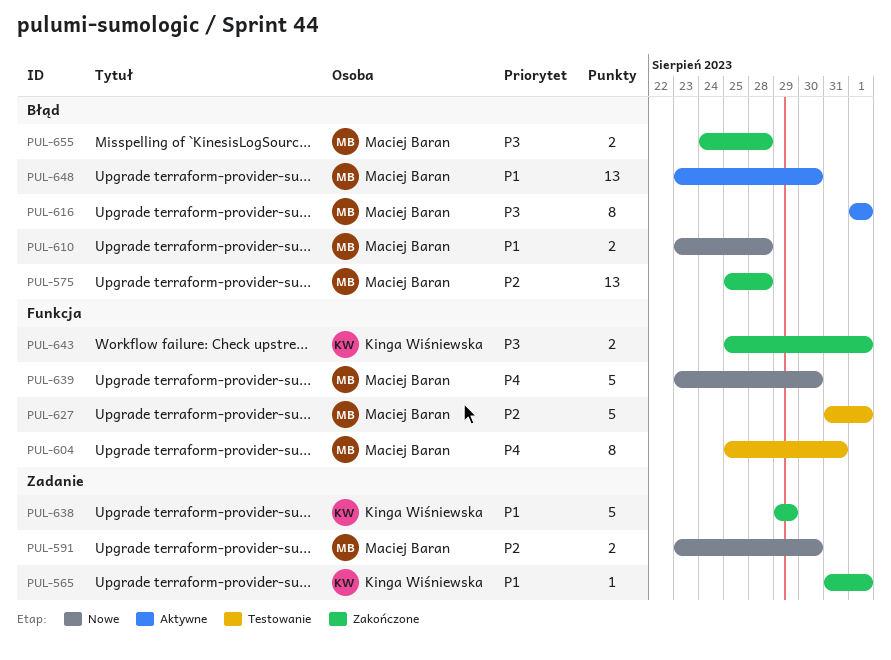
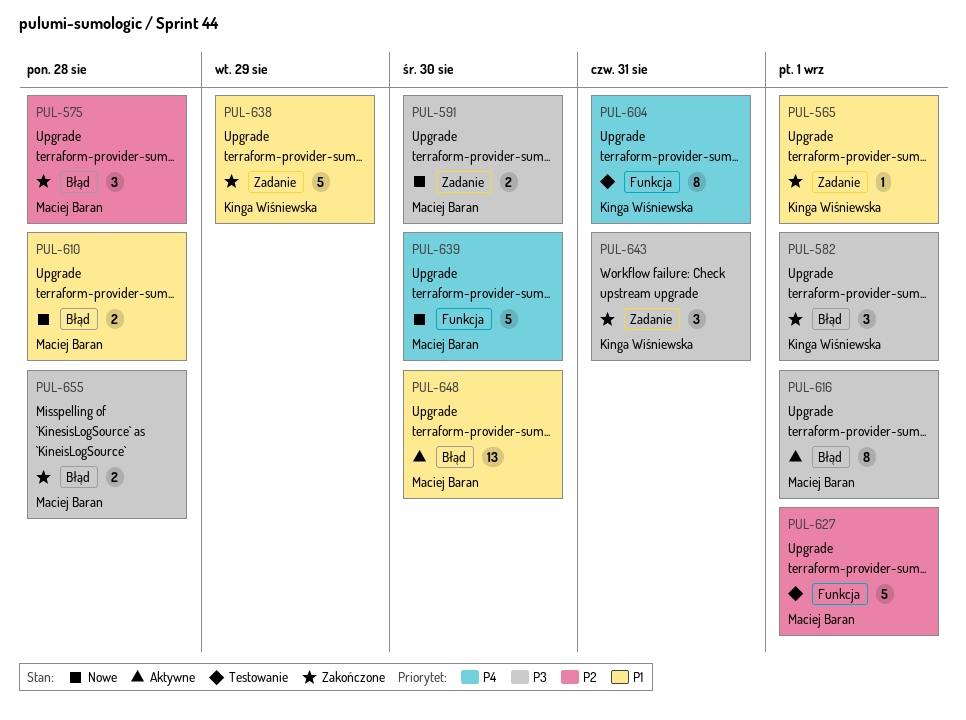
PUL-575, estimate: 13 -> 3
PUL-582: none -> present
PUL-591, priority: P2 -> P3
PUL-604, owner: Maciej Baran -> Kinga Wiśniewska
PUL-643, label: Funkcja -> Zadanie
PUL-643, estimate: 2 -> 3
PUL-643, due: Sep 1 -> Aug 31

